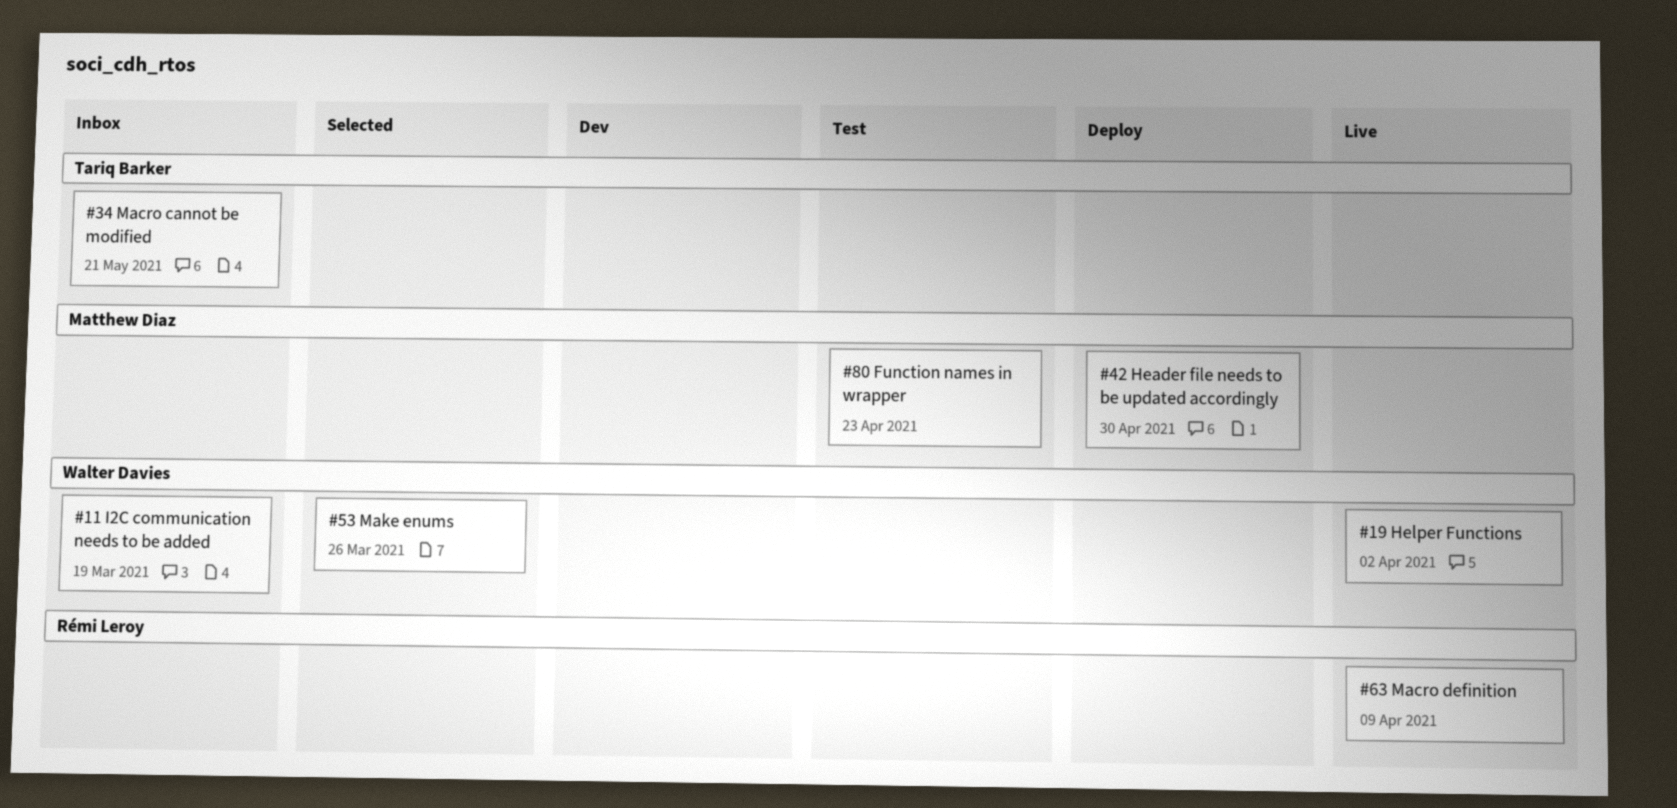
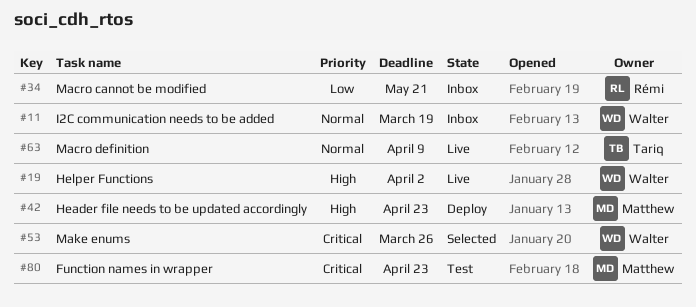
#34, owner: Tariq Barker -> Rémi Leroy
#42, due: Apr 30 -> Apr 23
#63, owner: Rémi Leroy -> Tariq Barker

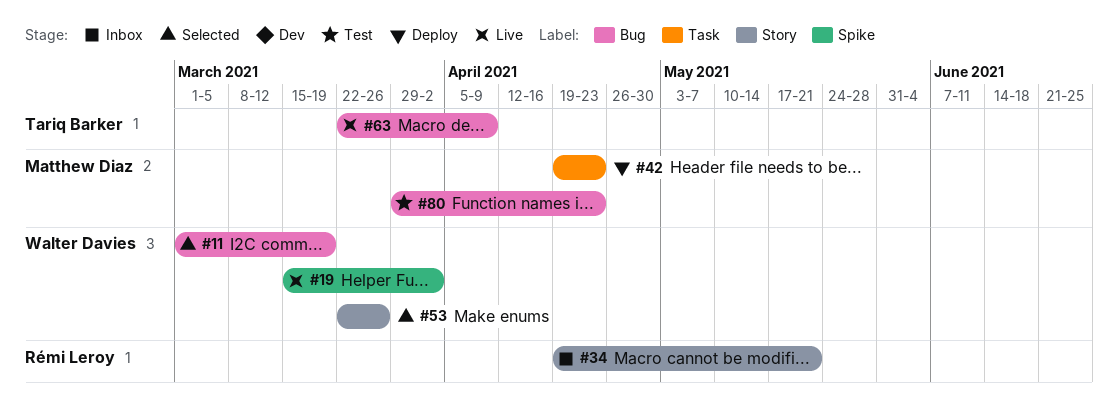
#11, status: Inbox -> Selected

